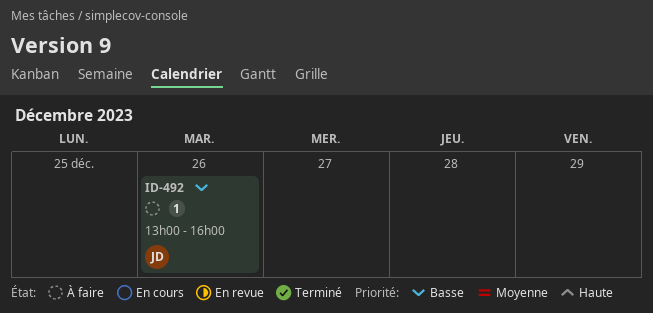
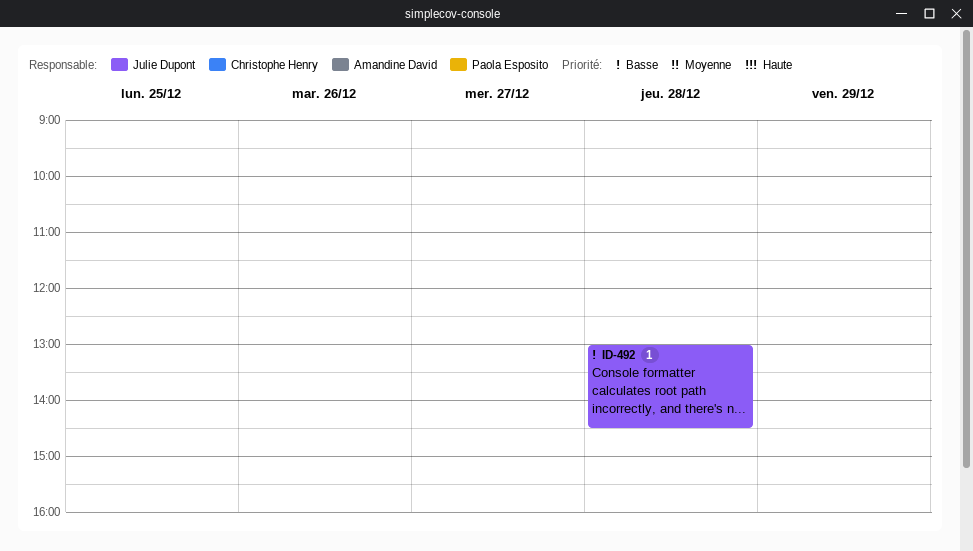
ID-492, day: Dec 26 -> Dec 28
ID-492, ends: 16:00 -> 14:30

